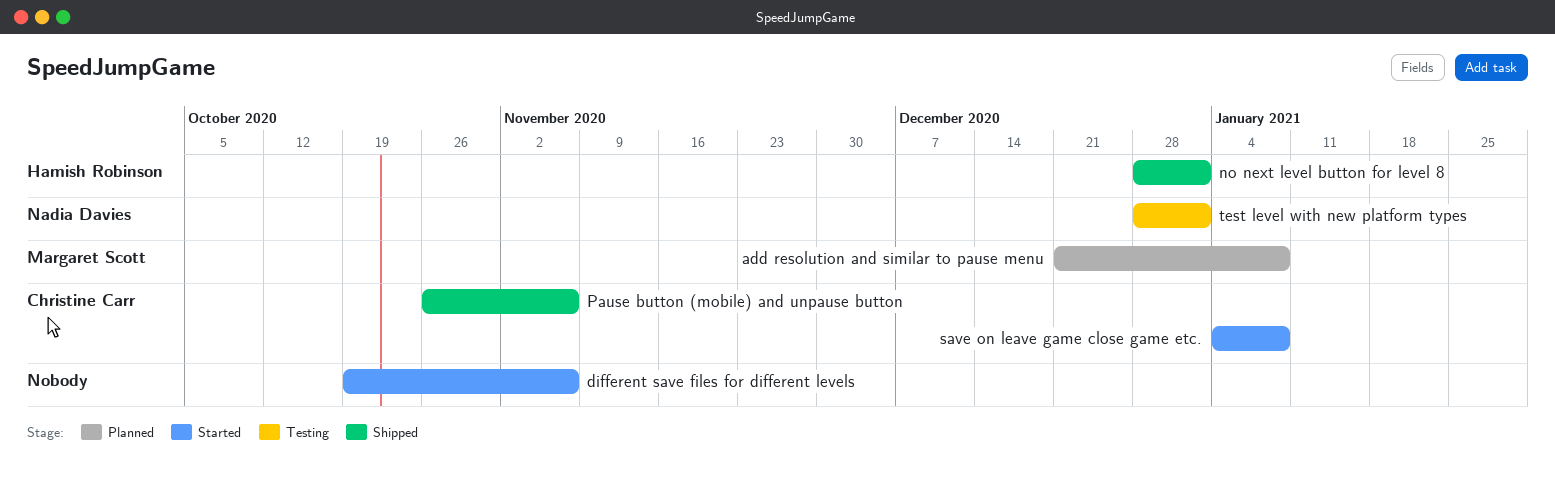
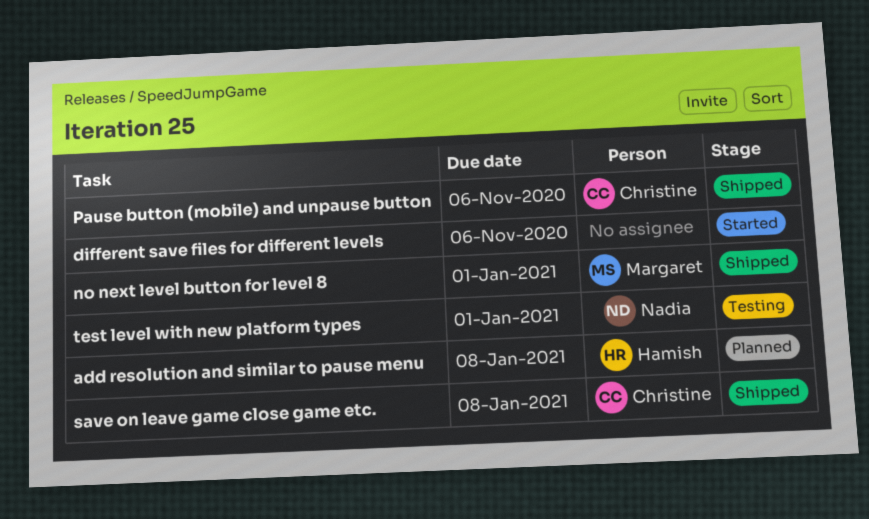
add resolution and similar to pause menu, owner: Margaret Scott -> Hamish Robinson
no next level button for level 8, owner: Hamish Robinson -> Margaret Scott
save on leave game close game etc., status: Started -> Shipped

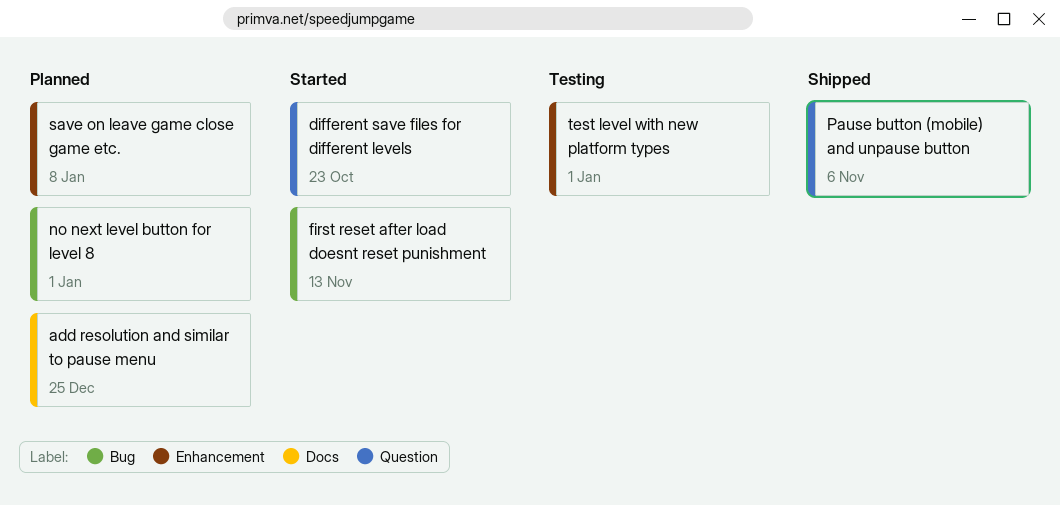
add resolution and similar to pause menu, due: Jan 8 -> Dec 25
different save files for different levels, due: Nov 6 -> Oct 23
first reset after load doesnt reset punishment: none -> present
no next level button for level 8, status: Shipped -> Planned
save on leave game close game etc., status: Shipped -> Planned

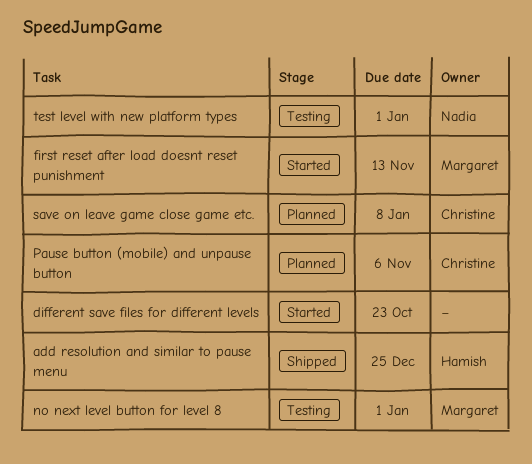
add resolution and similar to pause menu, status: Planned -> Shipped
no next level button for level 8, status: Planned -> Testing
Pause button (mobile) and unpause button, status: Shipped -> Planned

